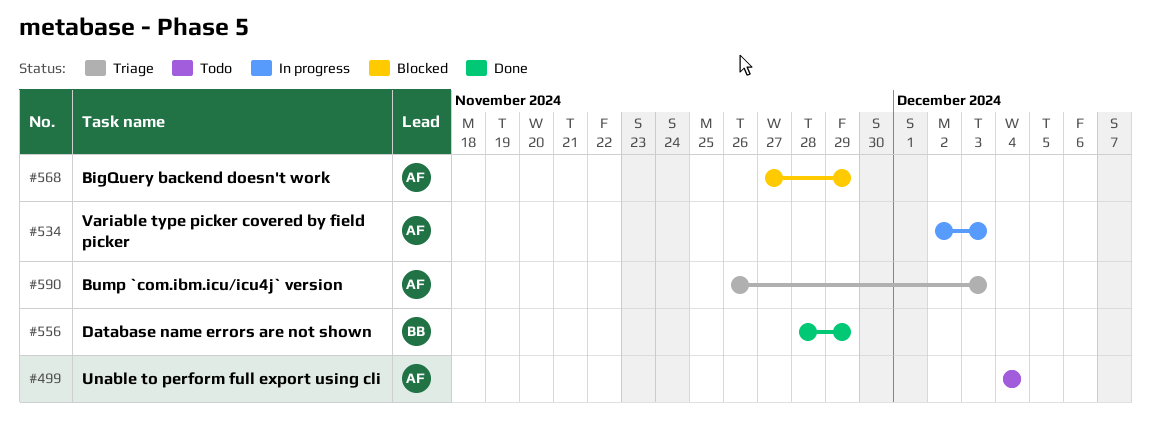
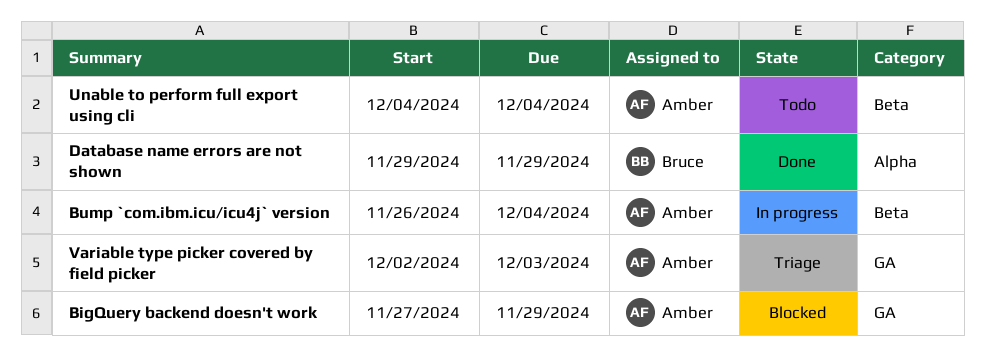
Bump `com.ibm.icu/icu4j` version, status: Triage -> In progress
Bump `com.ibm.icu/icu4j` version, due: Dec 3 -> Dec 4
Database name errors are not shown, start: Nov 28 -> Nov 29
Variable type picker covered by field picker, status: In progress -> Triage

